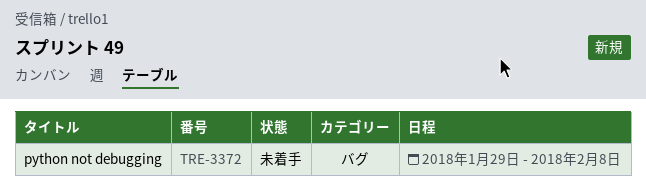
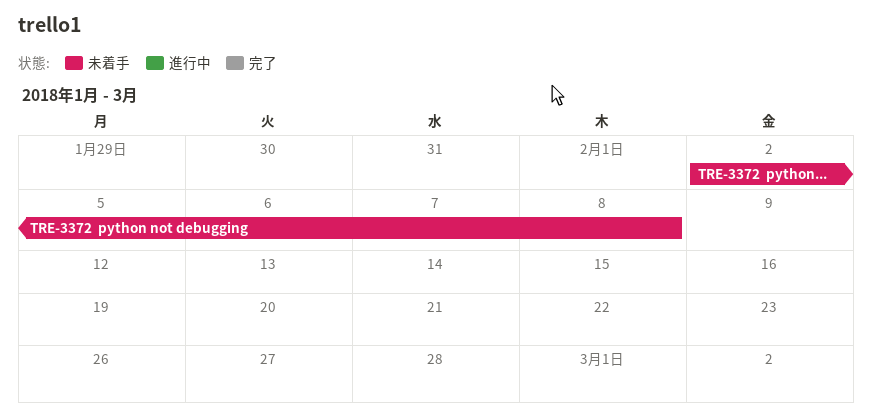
TRE-3372, start: Jan 29 -> Feb 2

